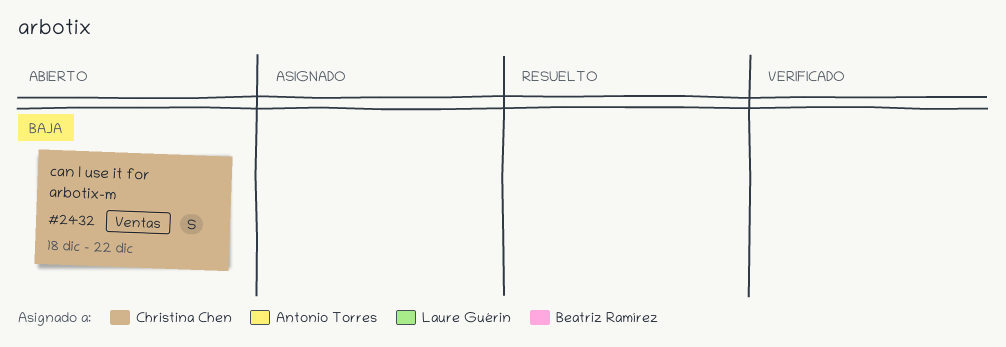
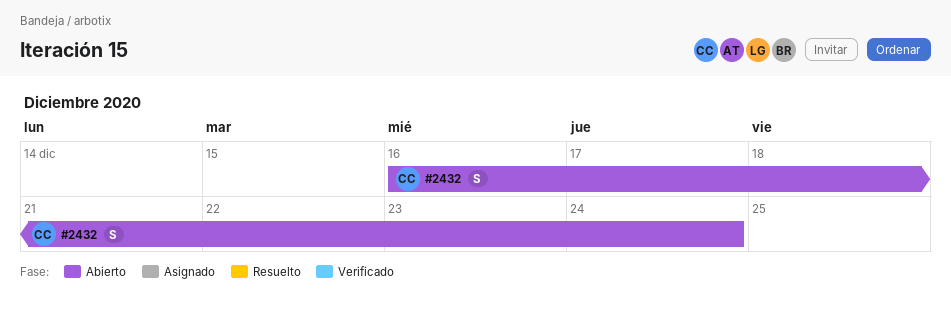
#2432, start: Dec 18 -> Dec 16
#2432, due: Dec 22 -> Dec 24

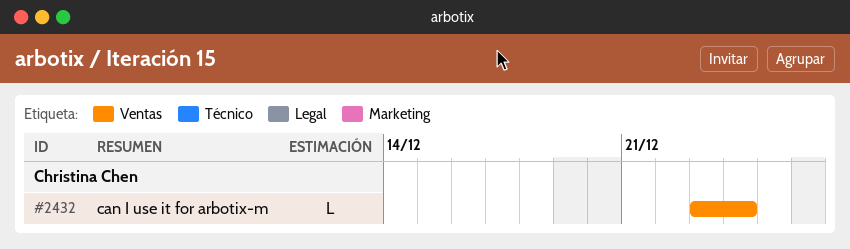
#2432, estimate: S -> L
#2432, start: Dec 16 -> Dec 23

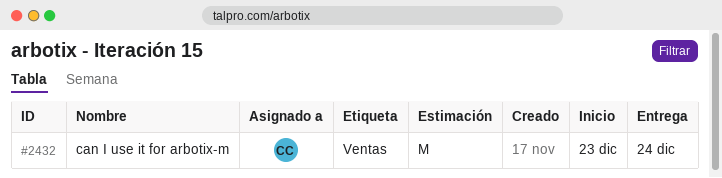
#2432, estimate: L -> M

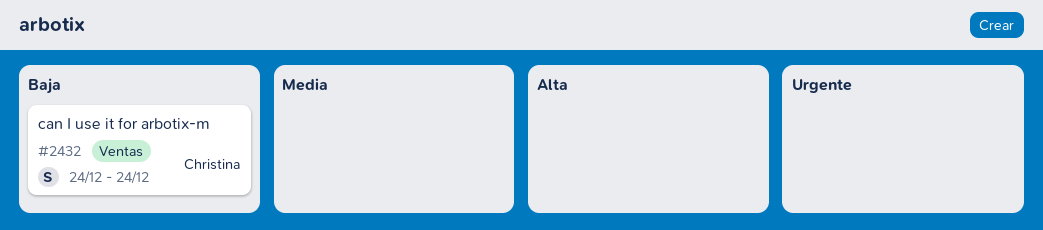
#2432, estimate: M -> S
#2432, start: Dec 23 -> Dec 24

